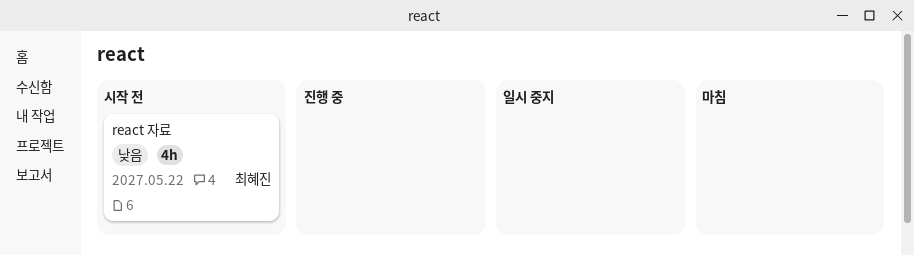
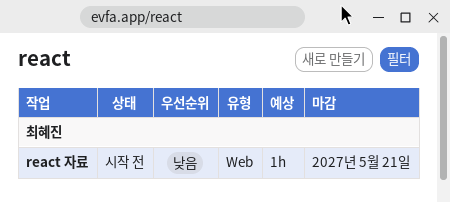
react 자료, estimate: 4h -> 1h
react 자료, due: May 22 -> May 21

